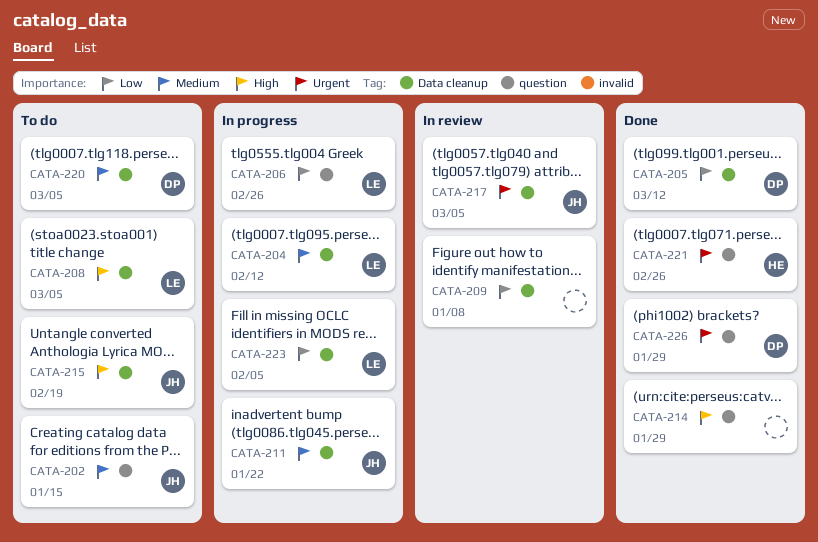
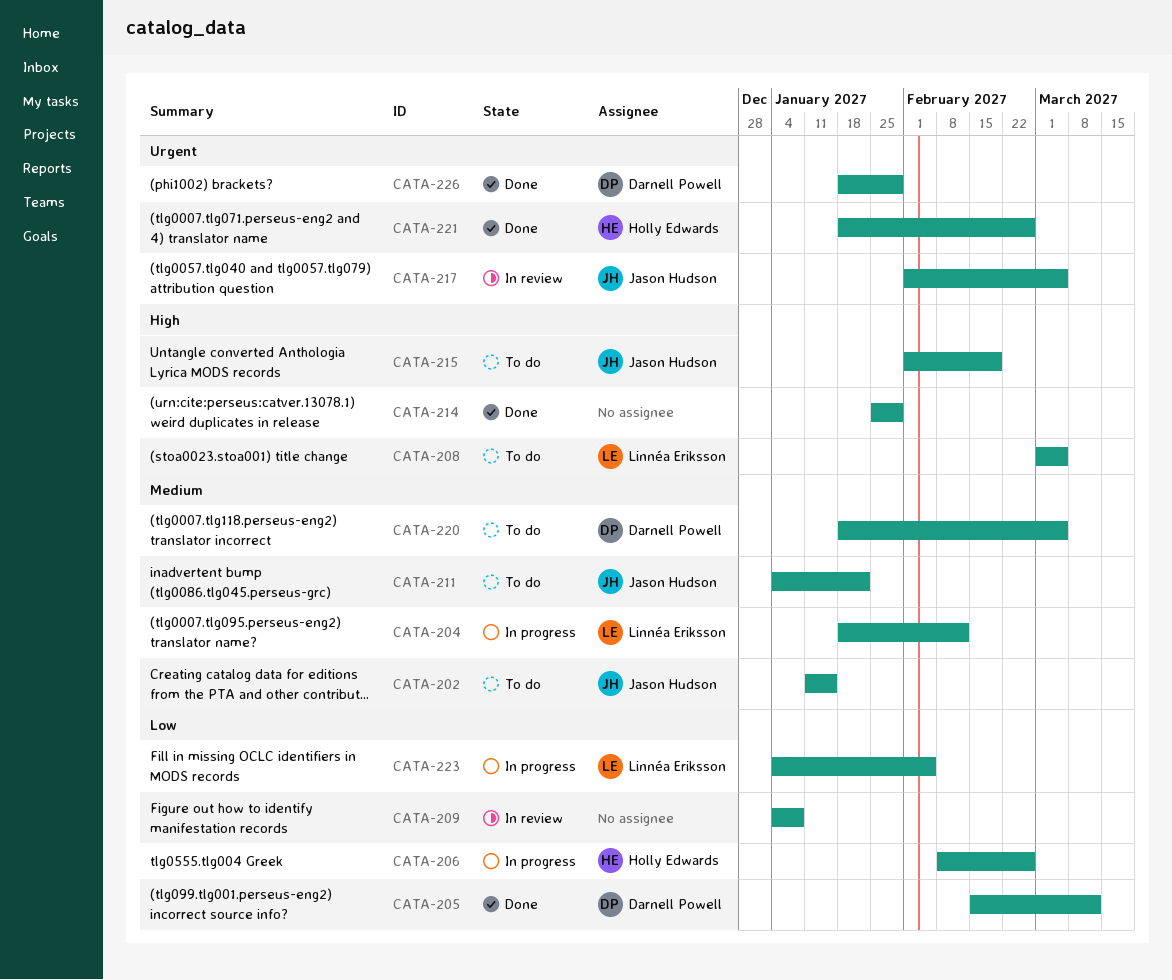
CATA-206, owner: Linnéa Eriksson -> Holly Edwards
CATA-211, status: In progress -> To do

